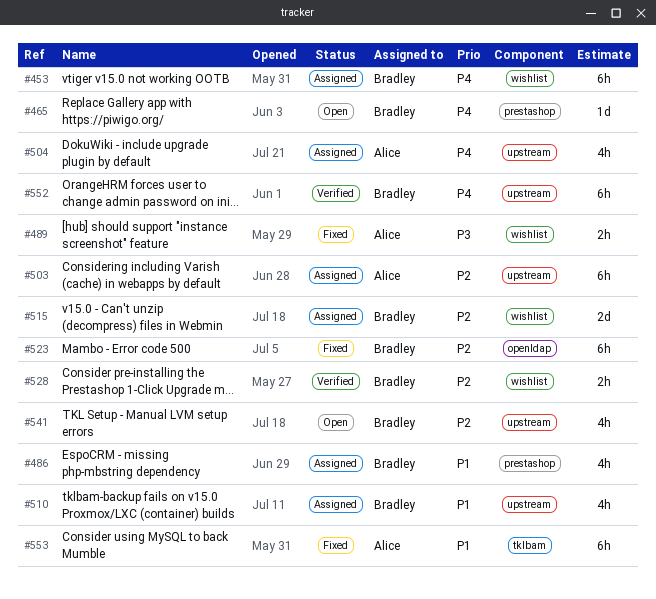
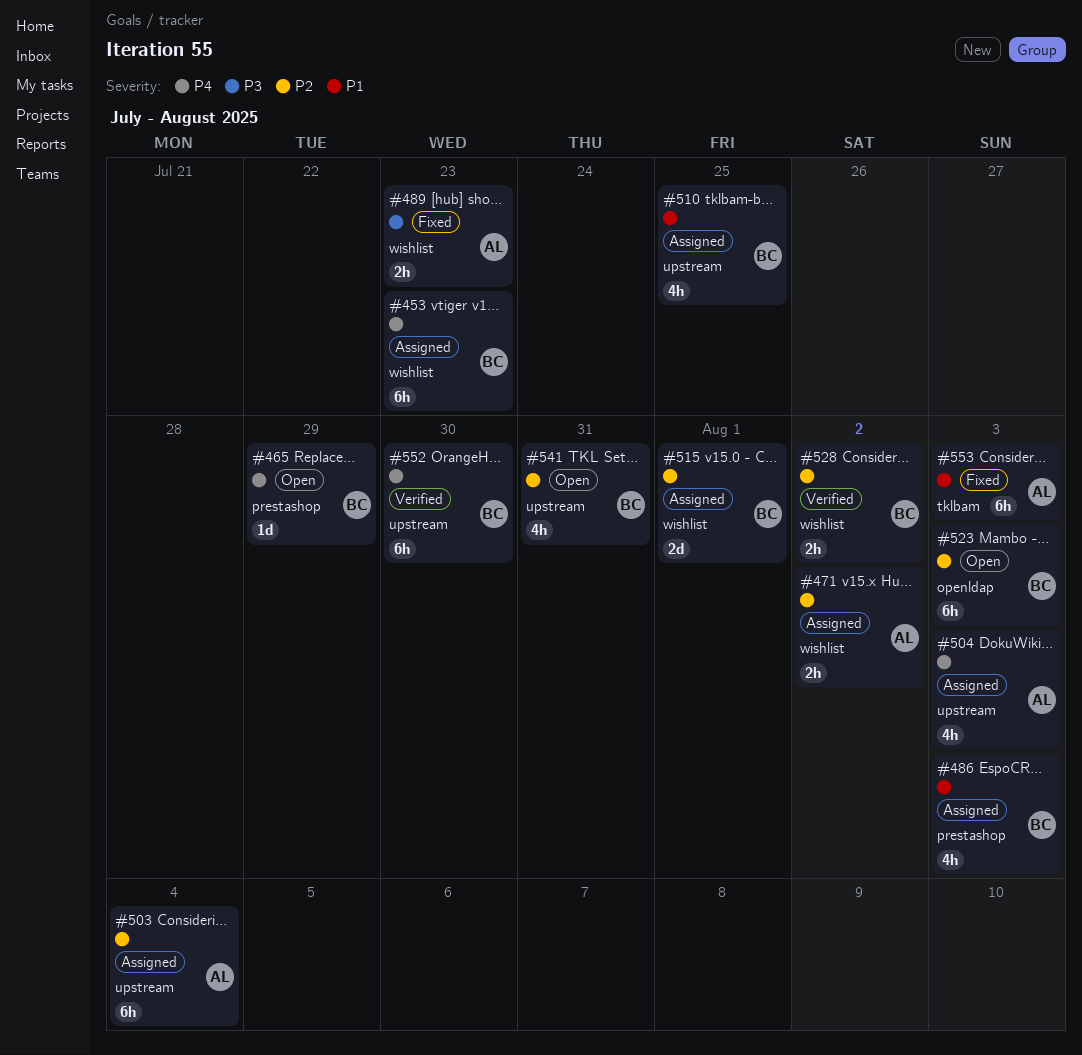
#471: none -> present
#523, status: Fixed -> Open

